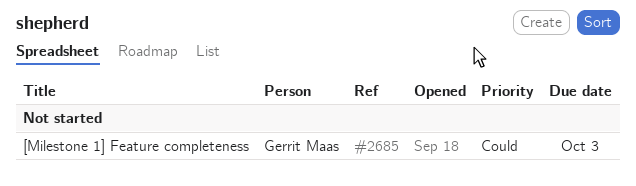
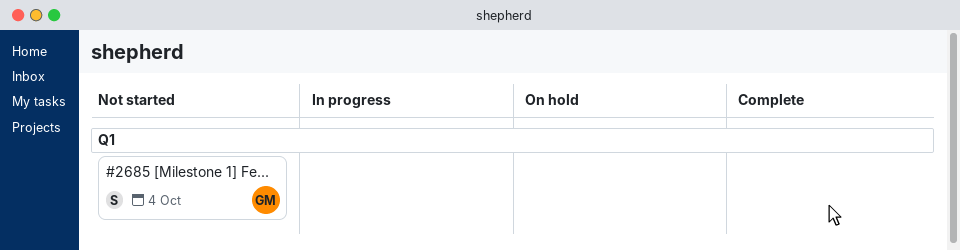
#2685, due: Oct 3 -> Oct 4

